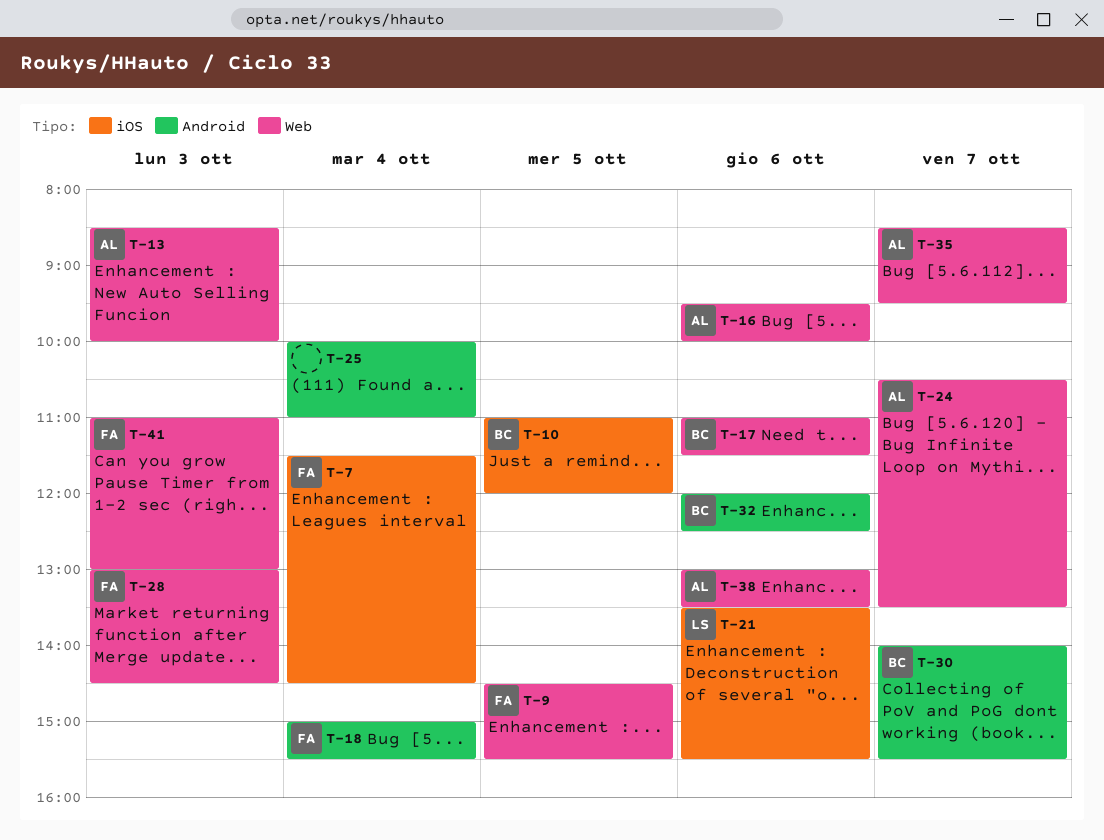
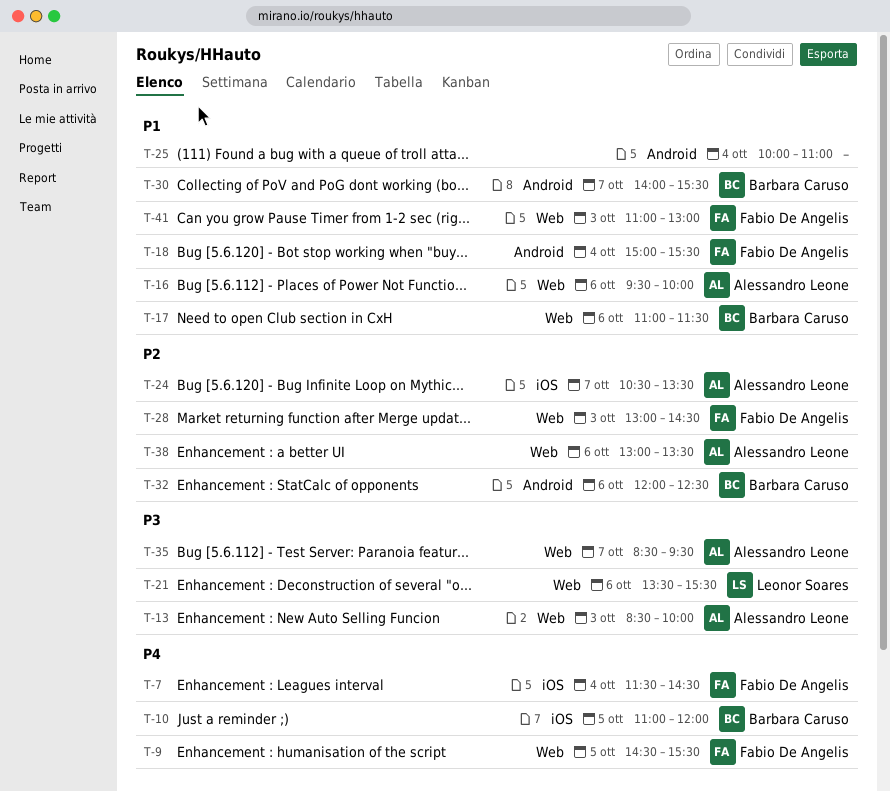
T-21, label: iOS -> Web
T-24, label: Web -> iOS

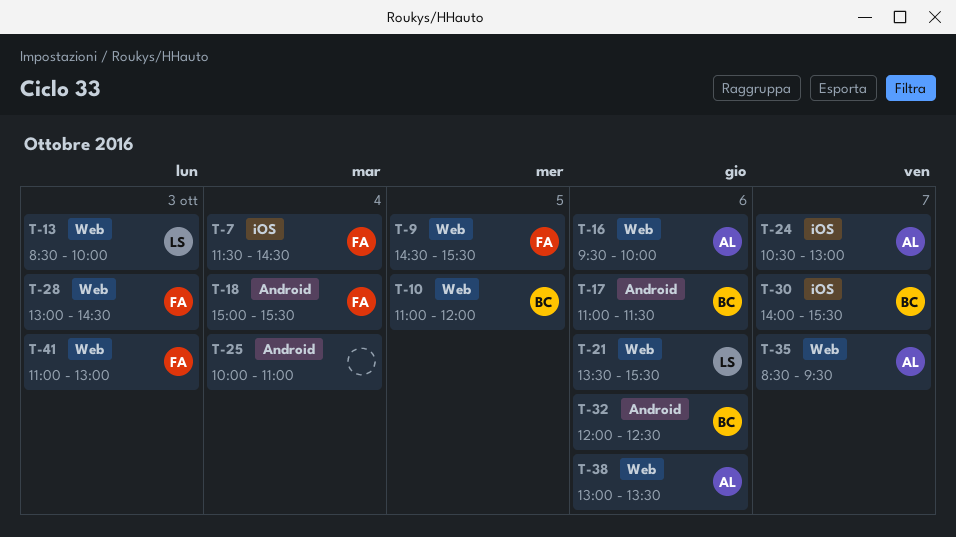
T-10, label: iOS -> Web
T-13, owner: Alessandro Leone -> Leonor Soares
T-17, label: Web -> Android
T-24, ends: 13:30 -> 13:00
T-30, label: Android -> iOS

